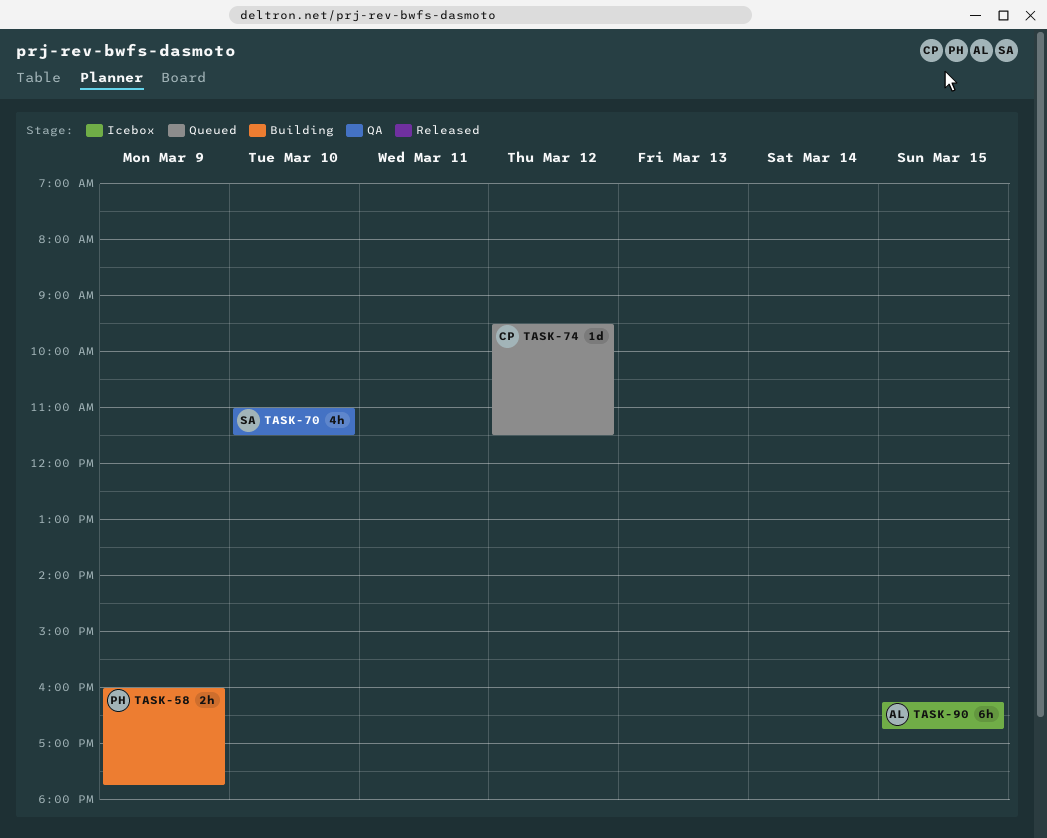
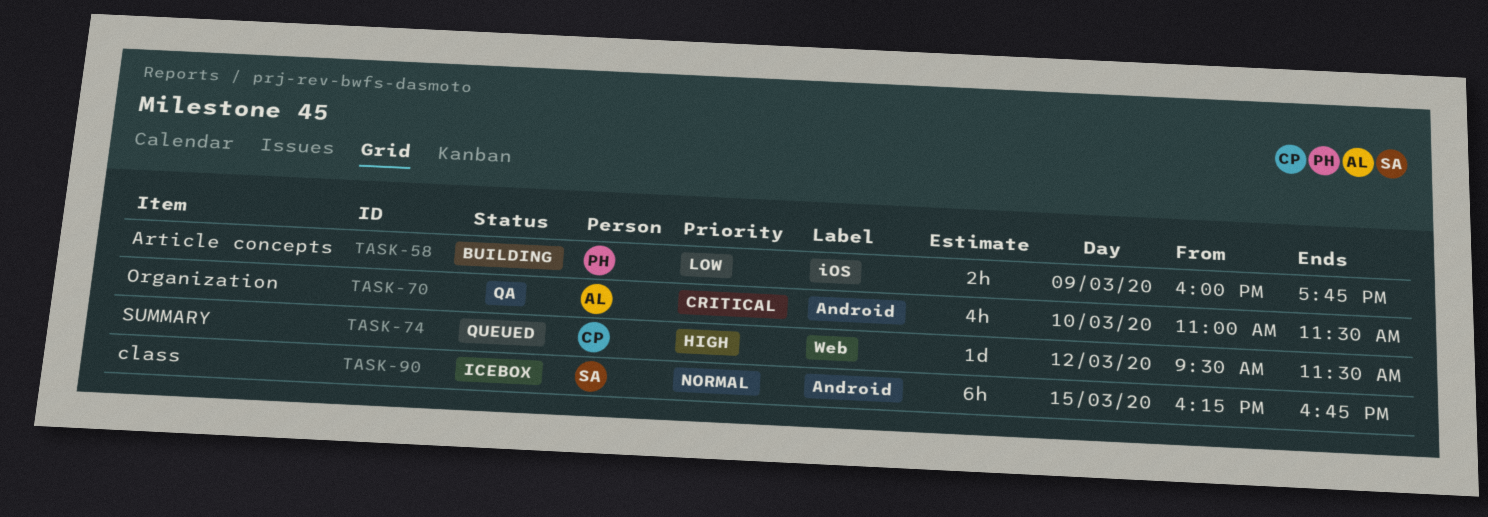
TASK-70, owner: SA -> AL
TASK-90, owner: AL -> SA

